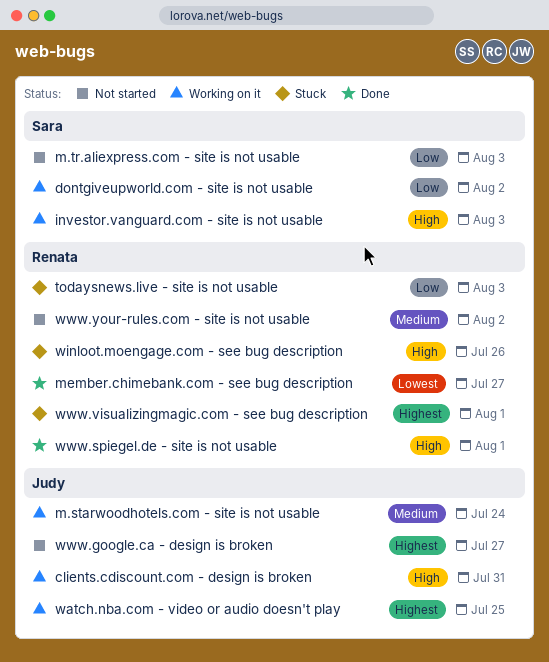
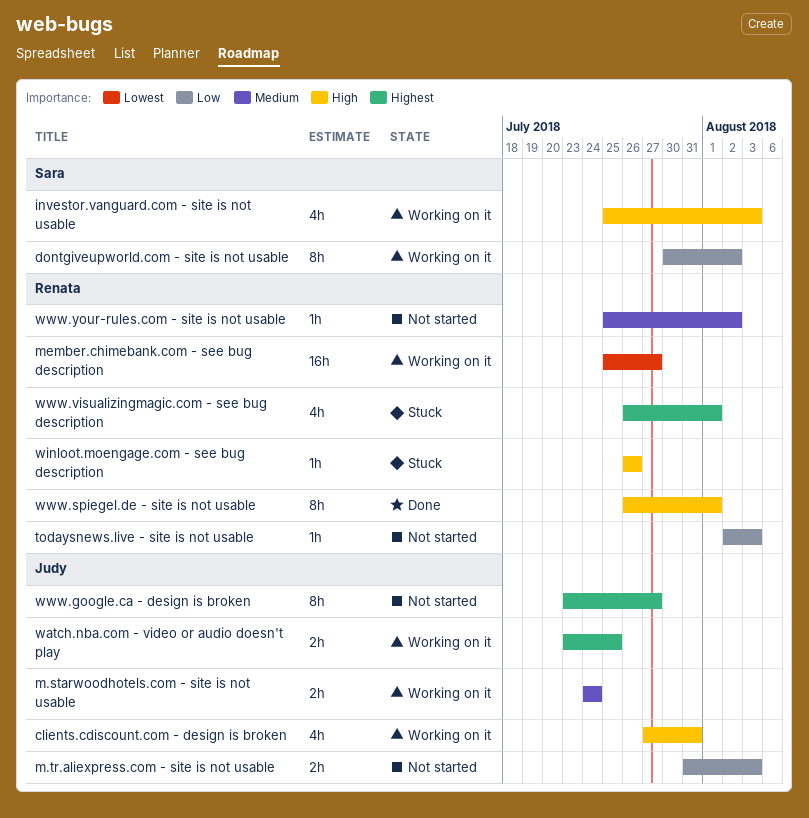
m.tr.aliexpress.com - site is not usable, owner: Sara -> Judy
member.chimebank.com - see bug description, status: Done -> Working on it
todaysnews.live - site is not usable, status: Stuck -> Not started

